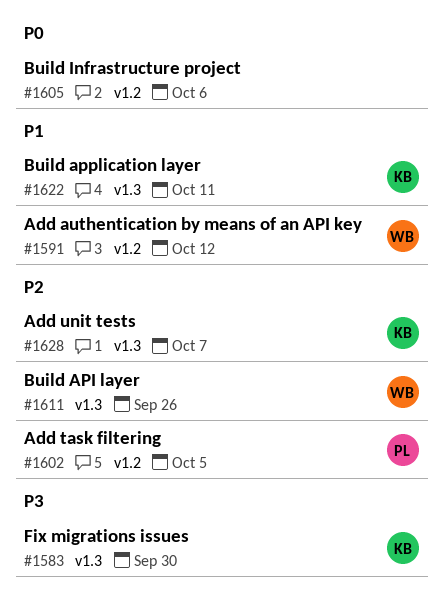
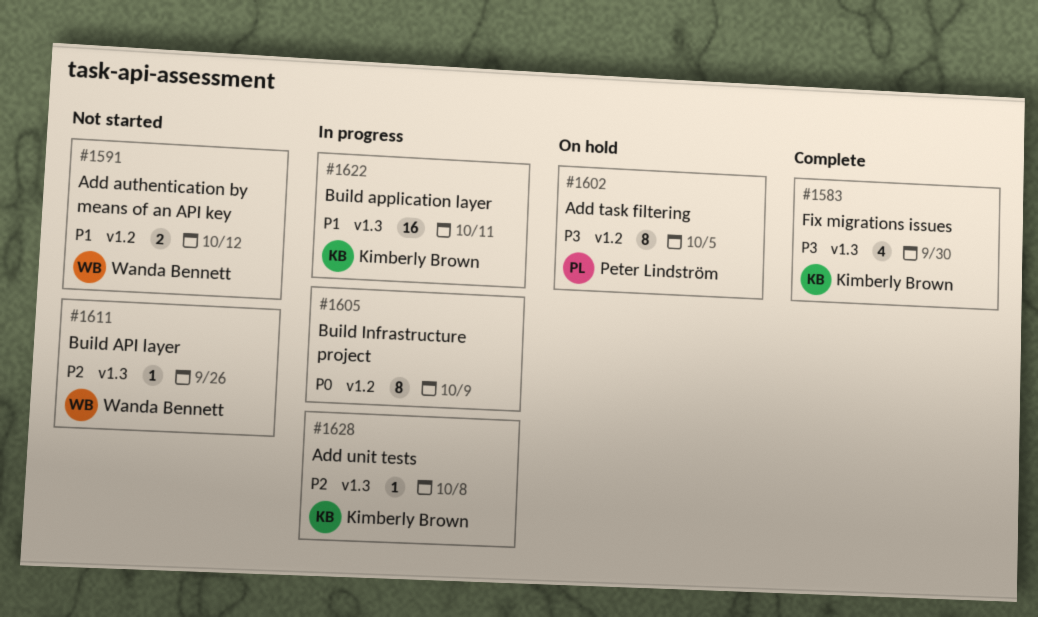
#1602, priority: P2 -> P3
#1605, due: Oct 6 -> Oct 9
#1628, due: Oct 7 -> Oct 8

